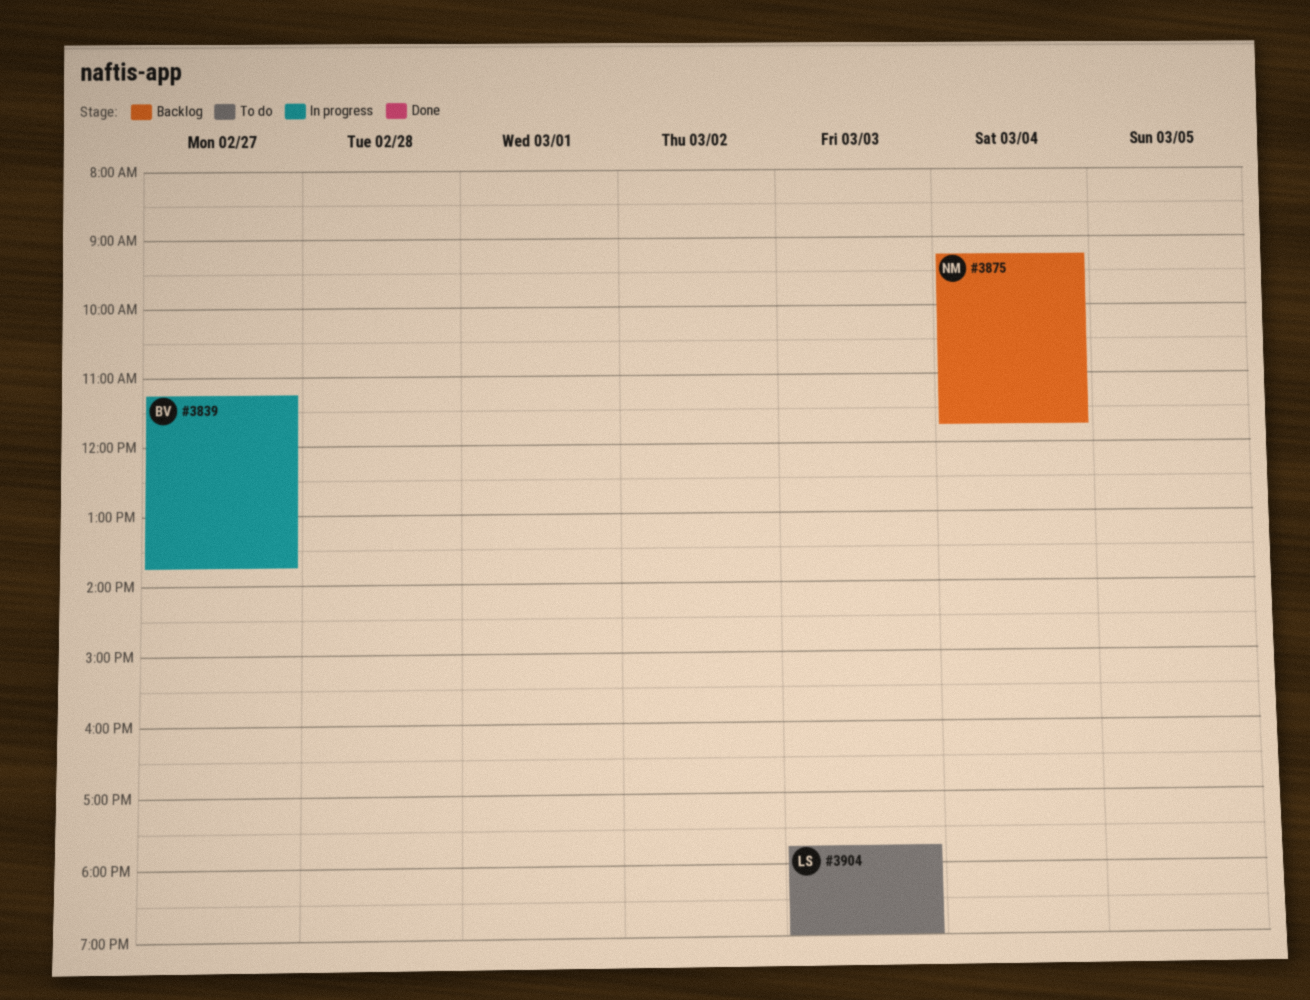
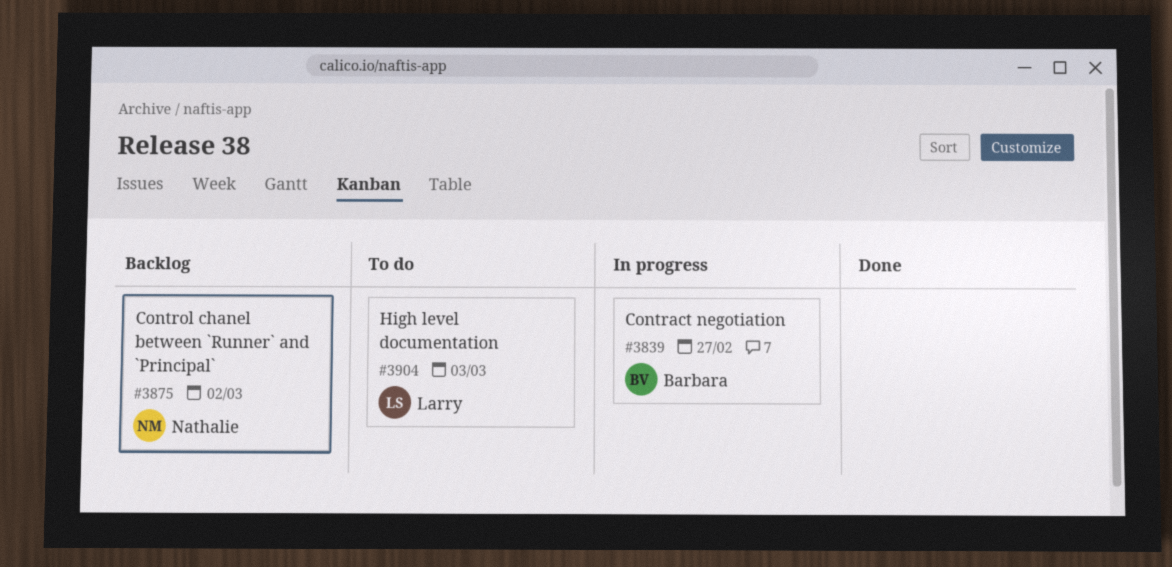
#3875, day: Mar 4 -> Mar 2

